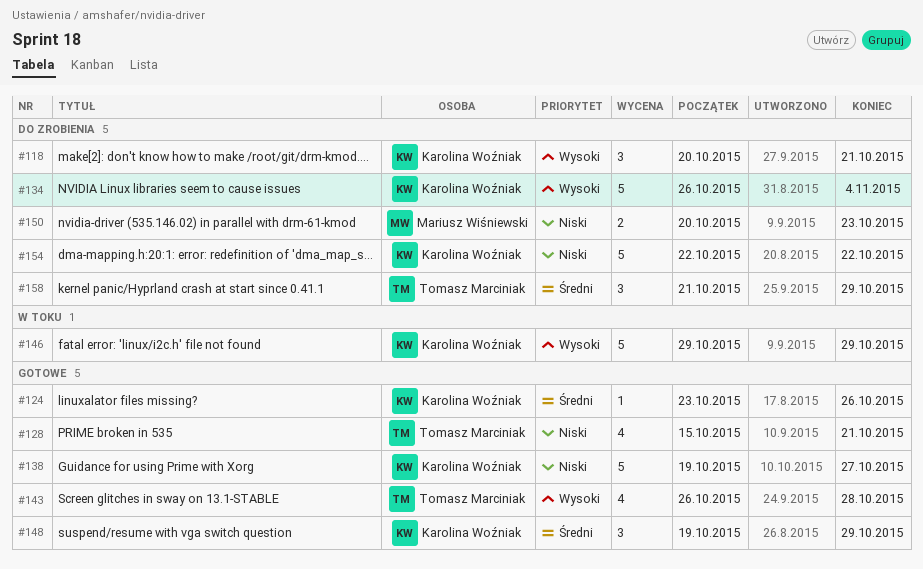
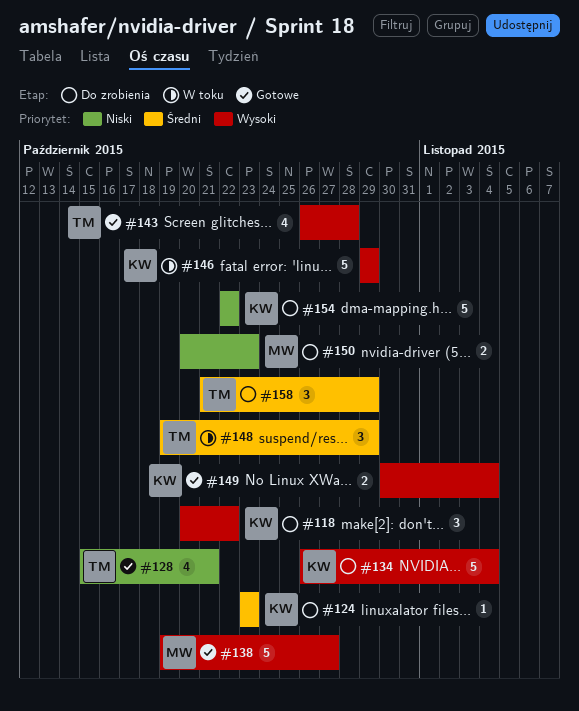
#118, due: Oct 21 -> Oct 22
#124, status: Gotowe -> Do zrobienia
#124, due: Oct 26 -> Oct 23
#138, owner: Karolina Woźniak -> Mariusz Wiśniewski
#138, priority: Niski -> Wysoki
#148, status: Gotowe -> W toku
#148, owner: Karolina Woźniak -> Tomasz Marciniak
#149: none -> present

